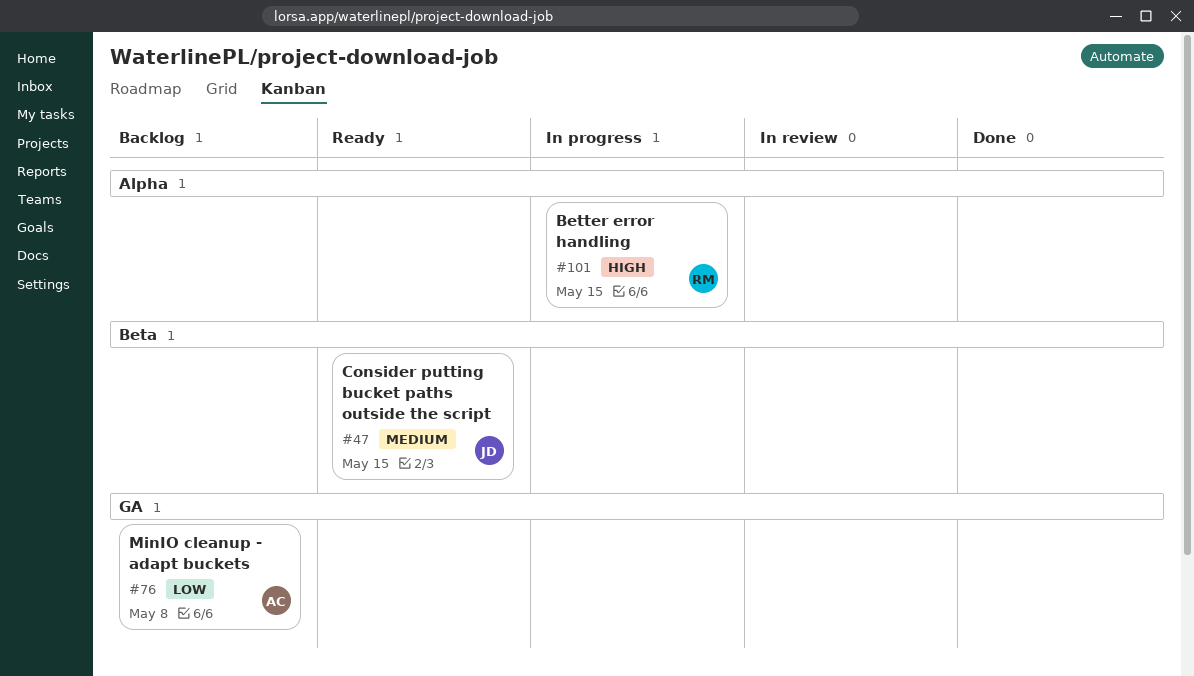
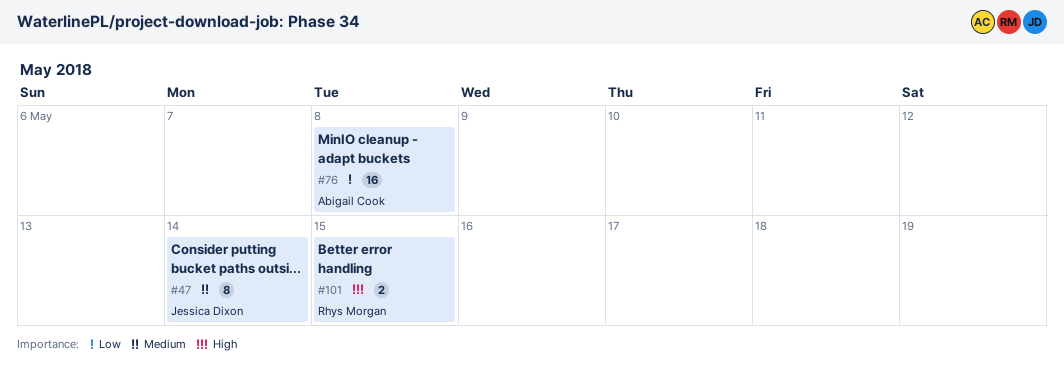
#47, due: May 15 -> May 14

